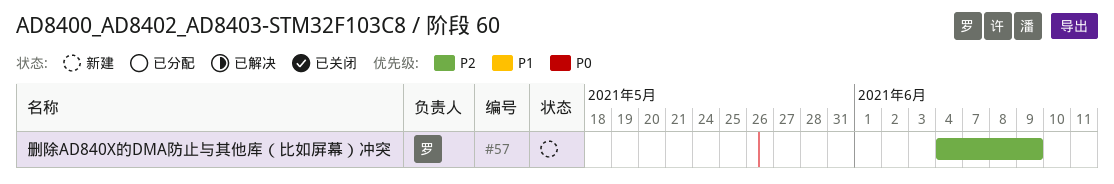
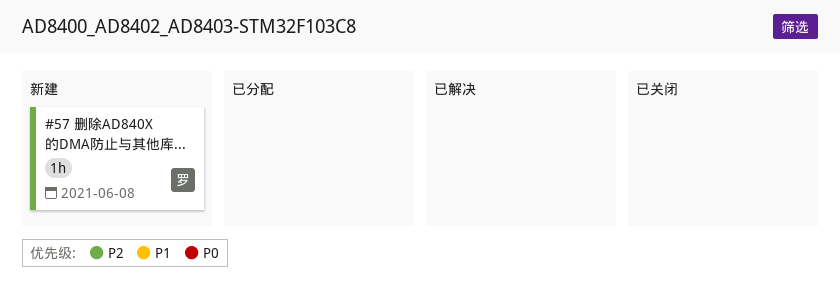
#57, due: Jun 9 -> Jun 8

